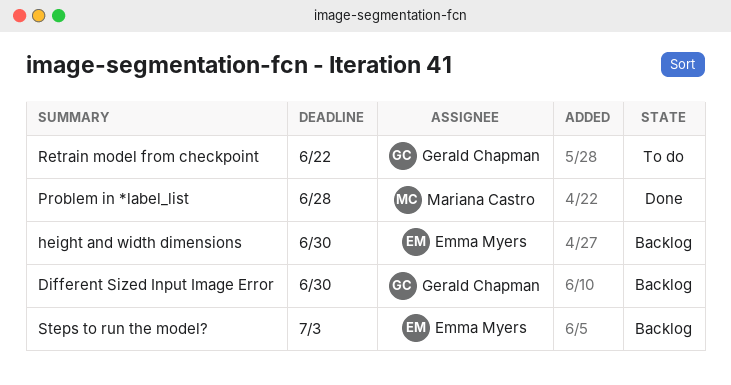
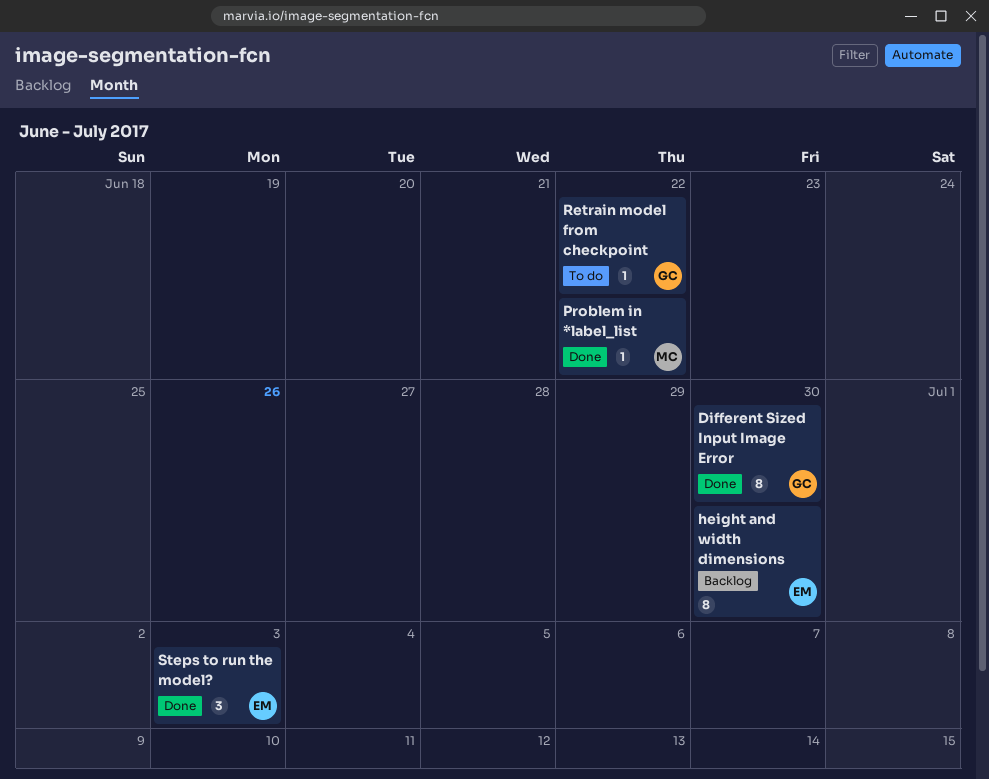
Different Sized Input Image Error, status: Backlog -> Done
Problem in *label_list, due: Jun 28 -> Jun 22
Steps to run the model?, status: Backlog -> Done

